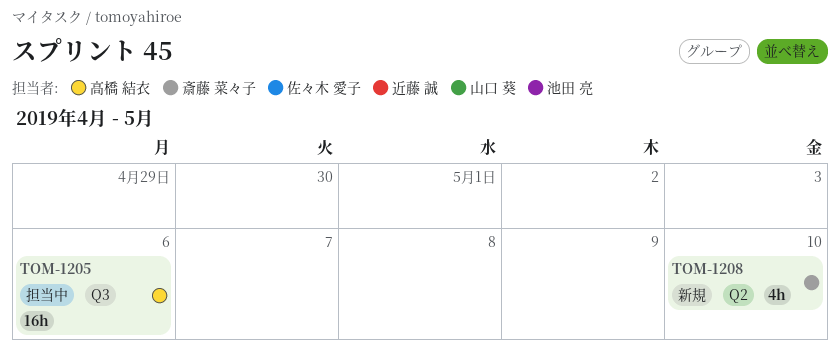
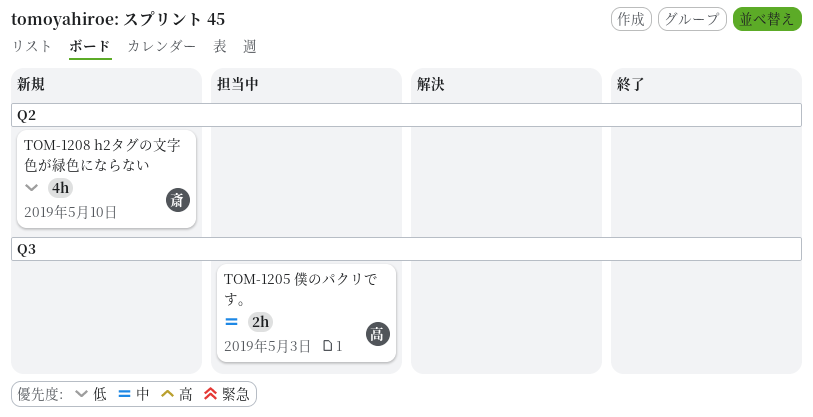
TOM-1205, estimate: 16h -> 2h
TOM-1205, due: May 6 -> May 3

